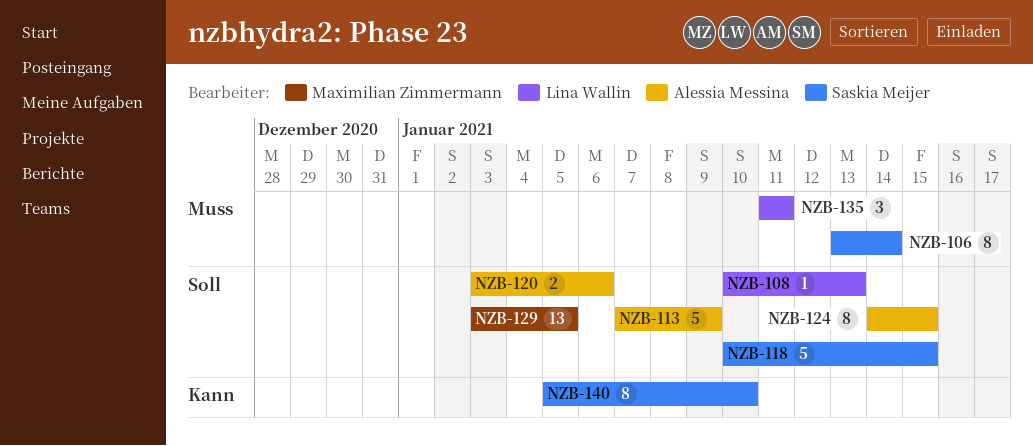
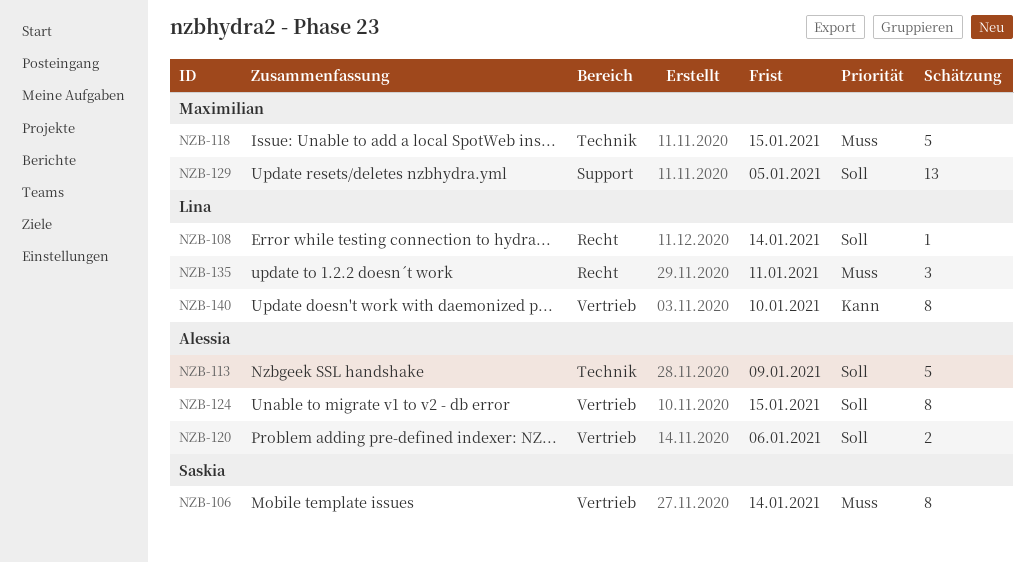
NZB-108, due: Jan 13 -> Jan 14
NZB-118, owner: Saskia Meijer -> Maximilian Zimmermann
NZB-118, priority: Soll -> Muss
NZB-140, owner: Saskia Meijer -> Lina Wallin

